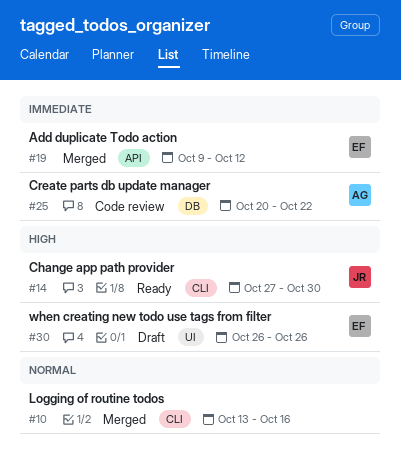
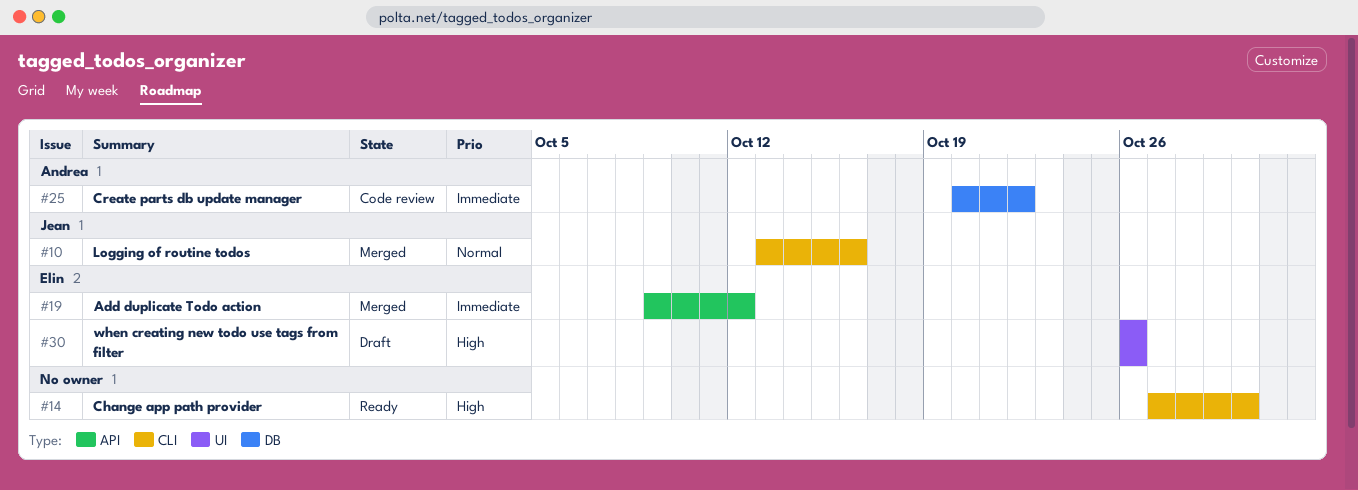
#10, owner: none -> Jean
#14, owner: Jean -> none

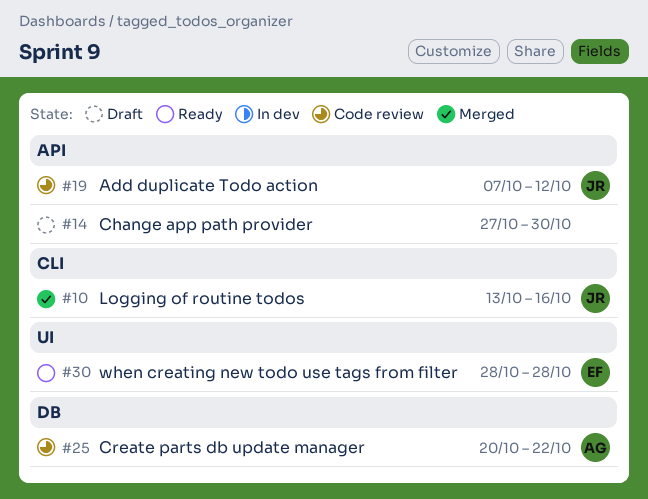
#14, status: Ready -> Draft
#14, label: CLI -> API
#19, status: Merged -> Code review
#19, owner: Elin -> Jean
#19, start: Oct 9 -> Oct 7
#30, status: Draft -> Ready
#30, start: Oct 26 -> Oct 28
#30, due: Oct 26 -> Oct 28

